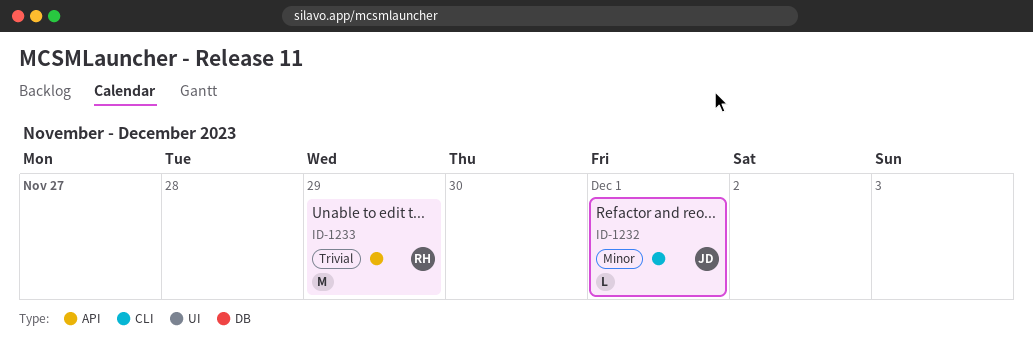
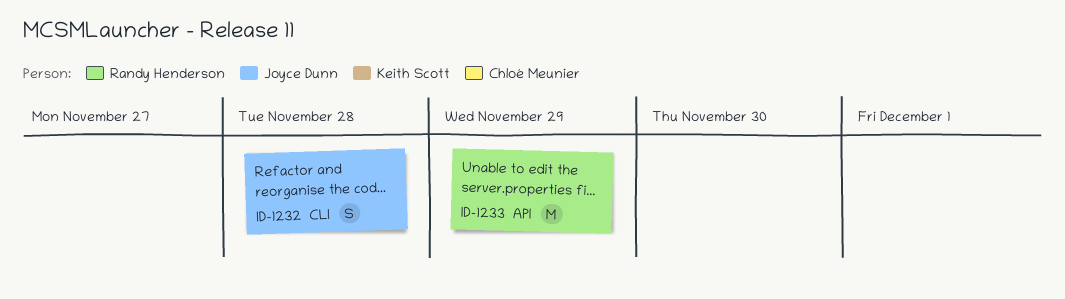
ID-1232, estimate: L -> S
ID-1232, due: Dec 1 -> Nov 28

